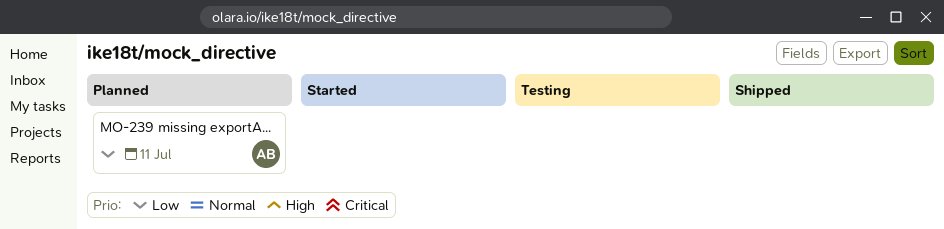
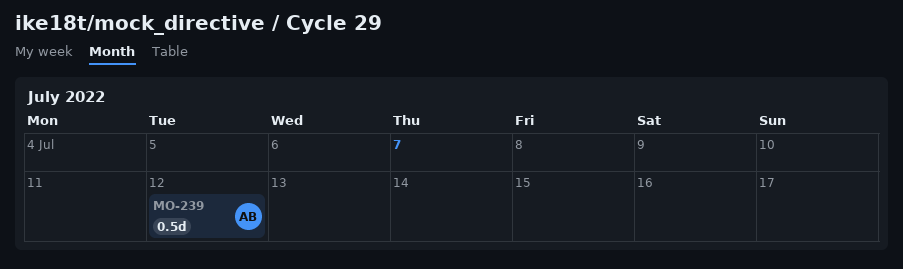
MO-239, due: Jul 11 -> Jul 12

